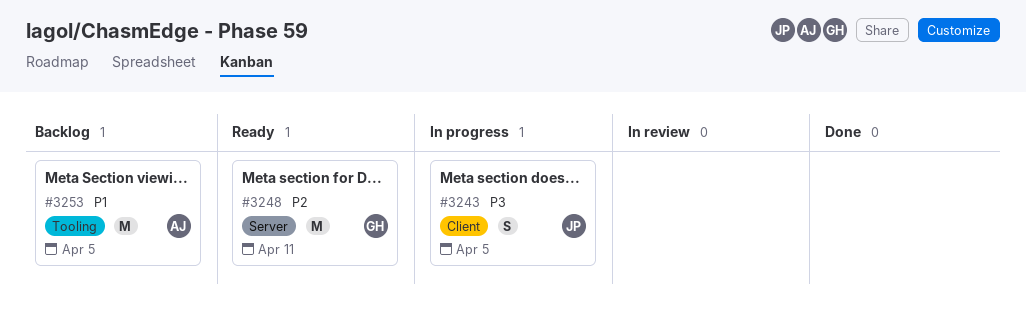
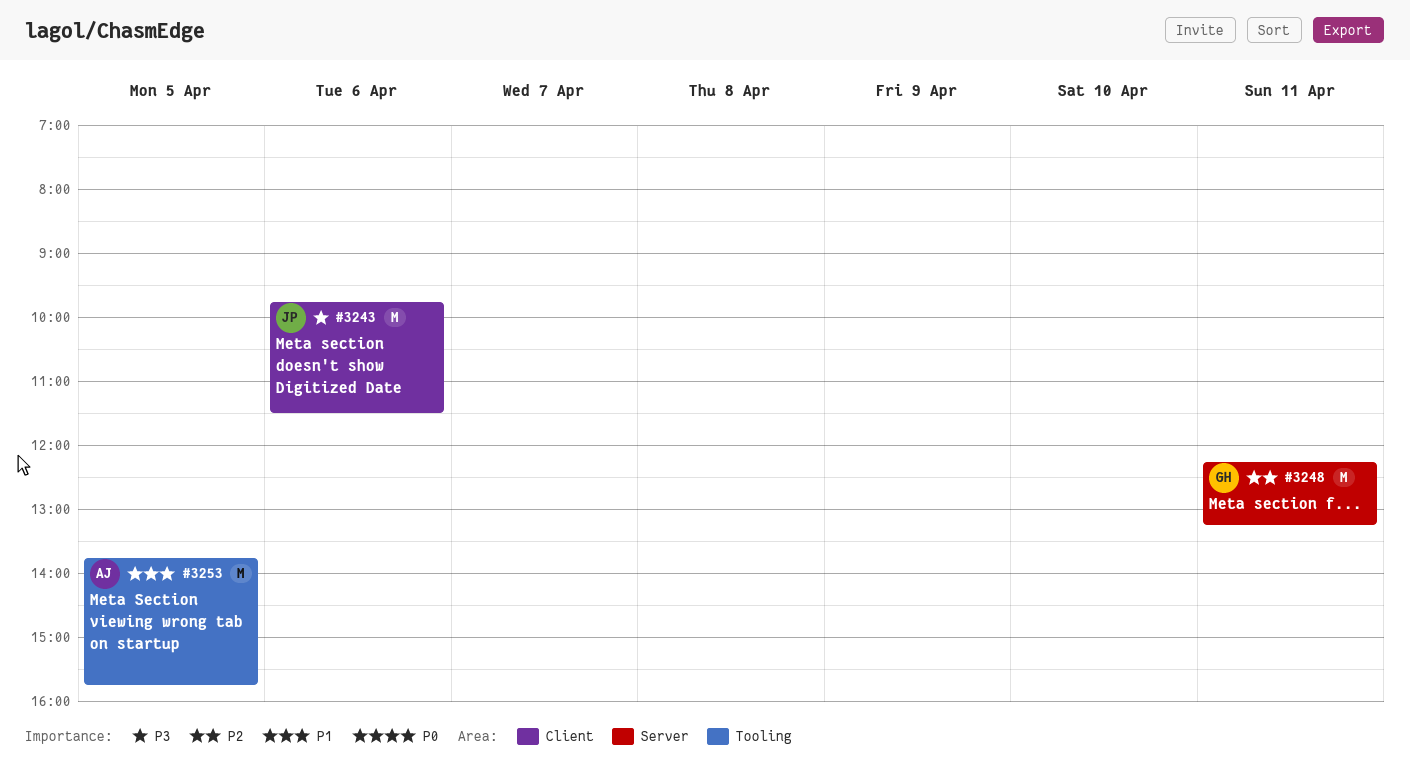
#3243, estimate: S -> M
#3243, day: Apr 5 -> Apr 6

